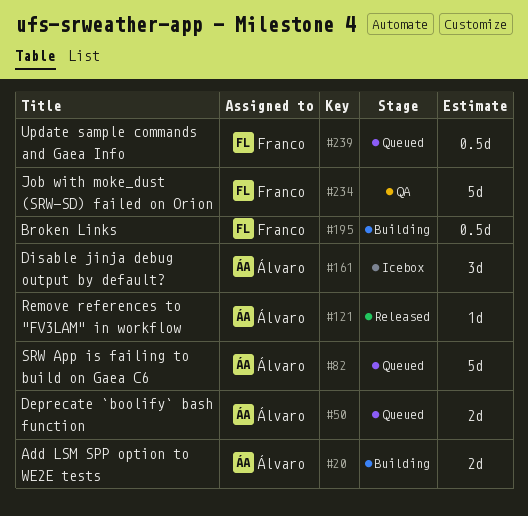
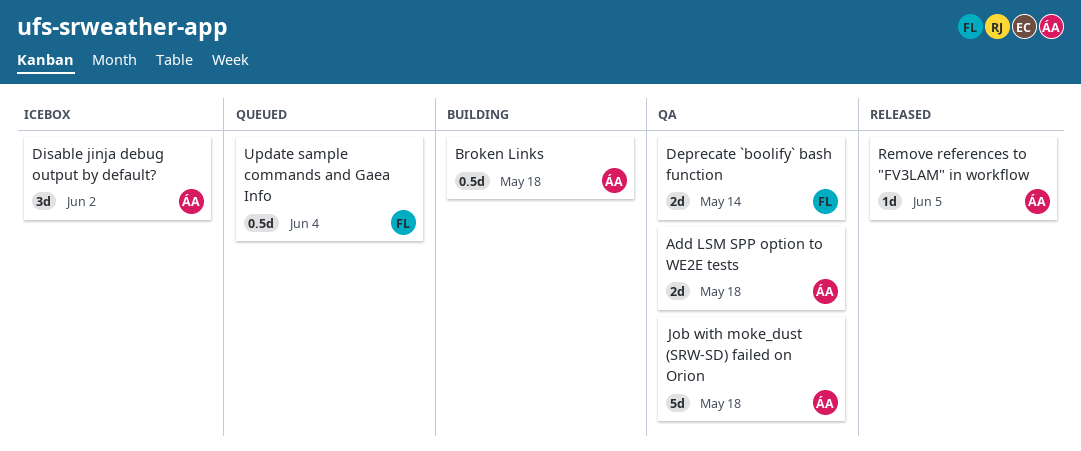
Add LSM SPP option to WE2E tests, status: Building -> QA
Broken Links, owner: Franco -> Álvaro
Deprecate `boolify` bash function, status: Queued -> QA
Deprecate `boolify` bash function, owner: Álvaro -> Franco
Job with moke_dust (SRW-SD) failed on Orion, owner: Franco -> Álvaro
SRW App is failing to build on Gaea C6: present -> none

